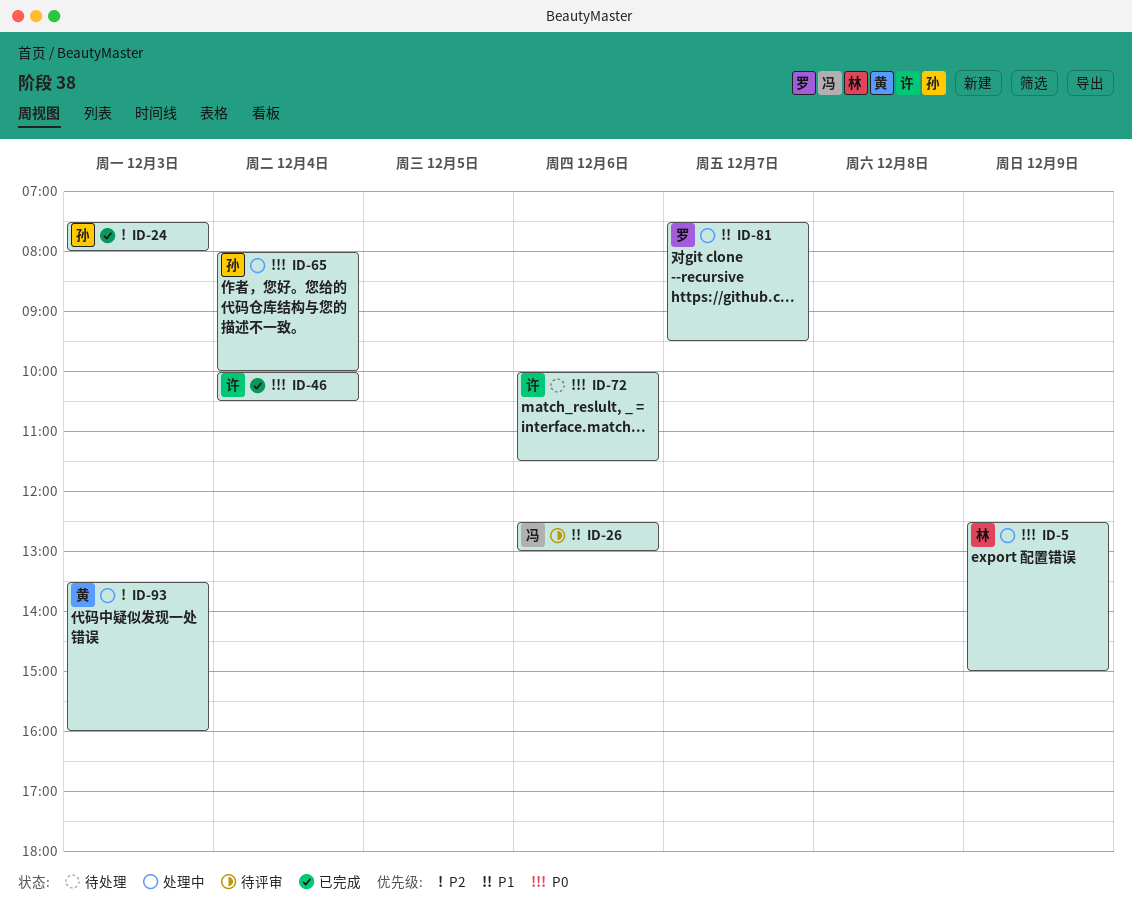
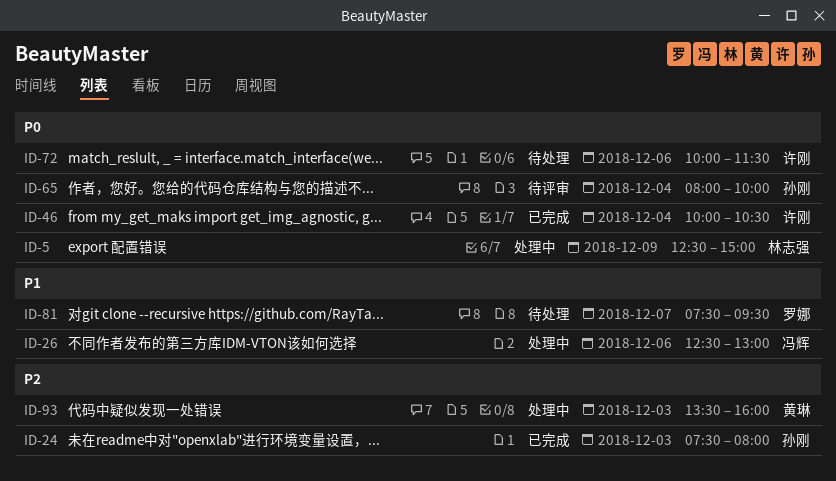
ID-26, status: 待评审 -> 处理中
ID-65, status: 处理中 -> 待评审
ID-81, status: 处理中 -> 待处理

